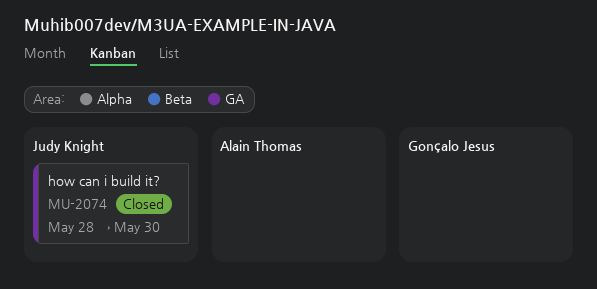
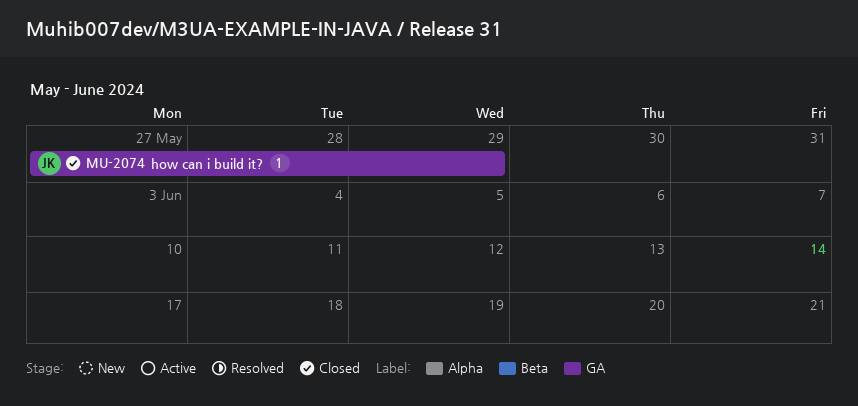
MU-2074, start: May 28 -> May 27
MU-2074, due: May 30 -> May 29

